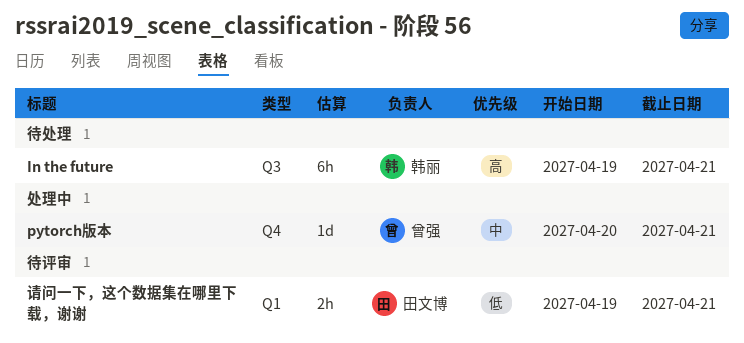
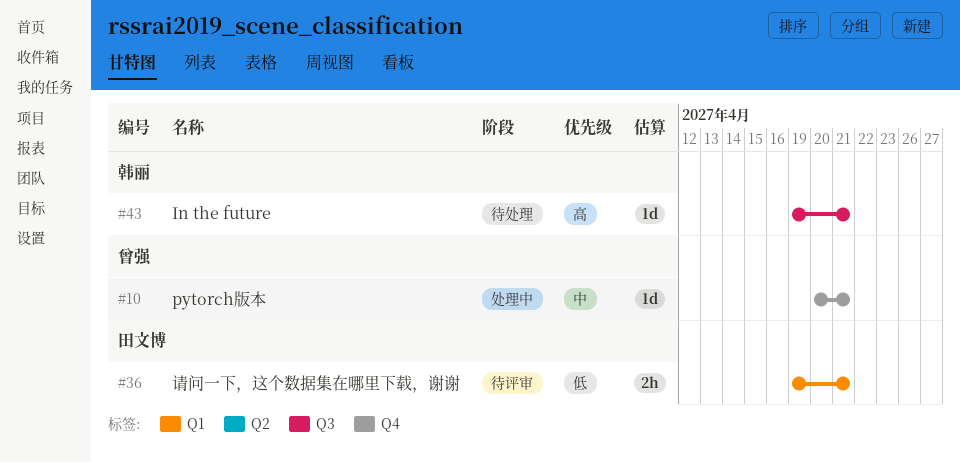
In the future, estimate: 6h -> 1d

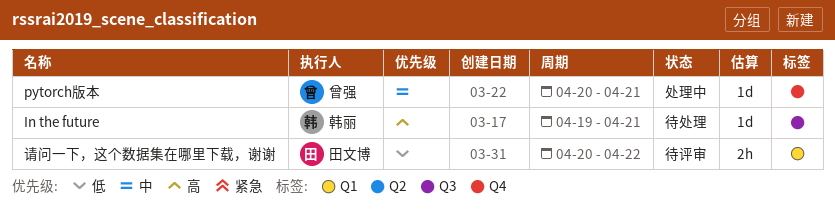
请问一下，这个数据集在哪里下载，谢谢, start: Apr 19 -> Apr 20
请问一下，这个数据集在哪里下载，谢谢, due: Apr 21 -> Apr 22

